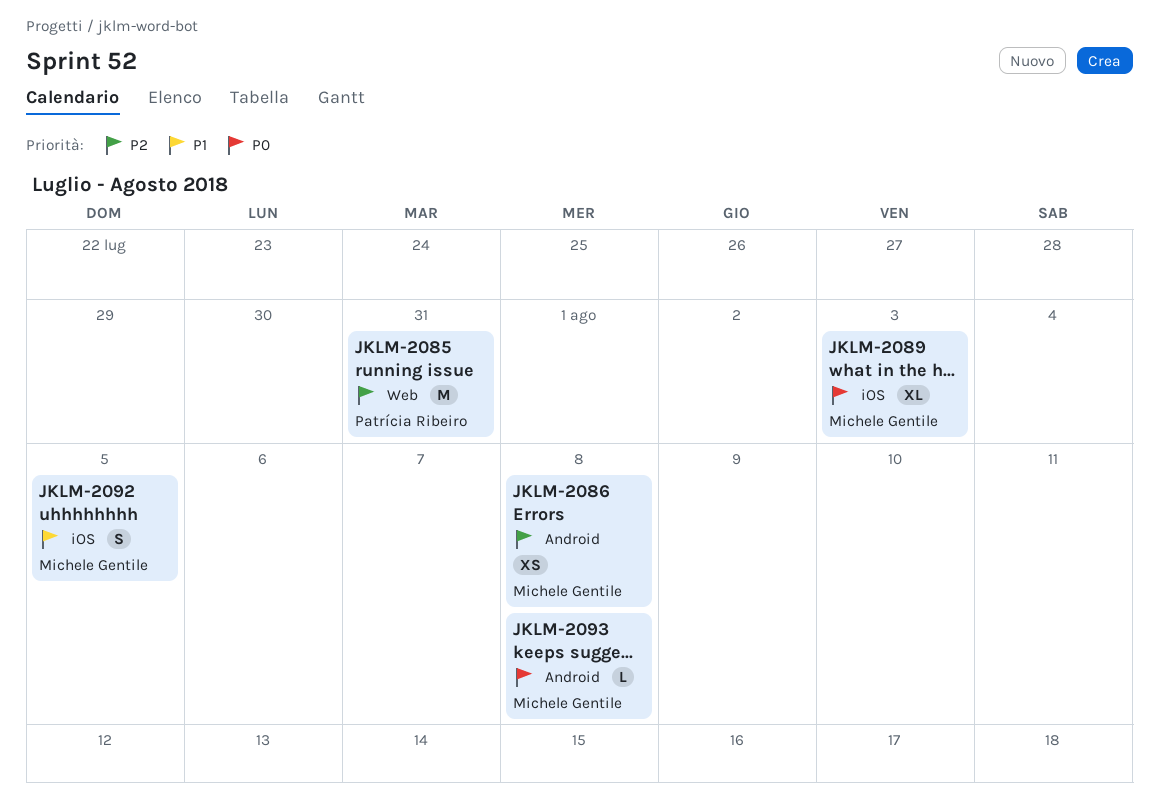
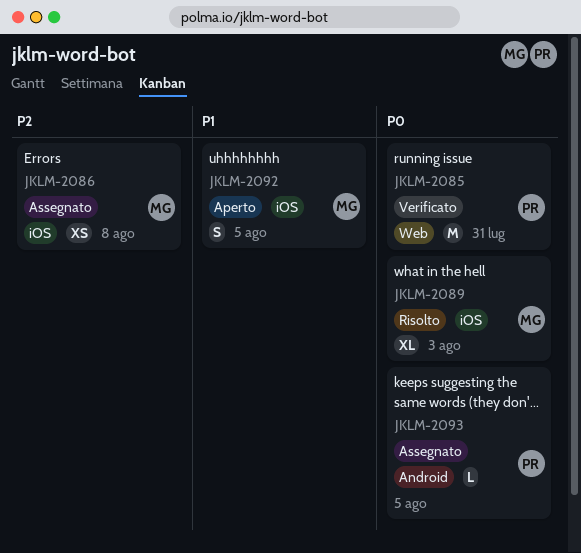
JKLM-2085, priority: P2 -> P0
JKLM-2086, label: Android -> iOS
JKLM-2093, owner: Michele Gentile -> Patrícia Ribeiro
JKLM-2093, due: Aug 8 -> Aug 5

